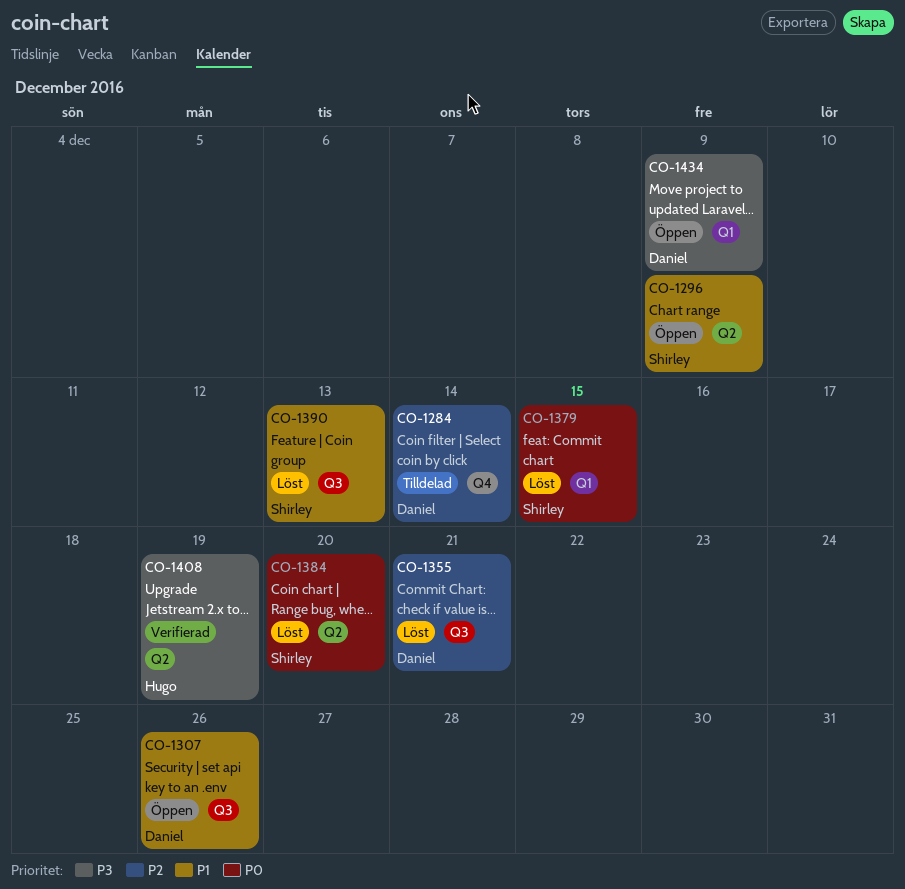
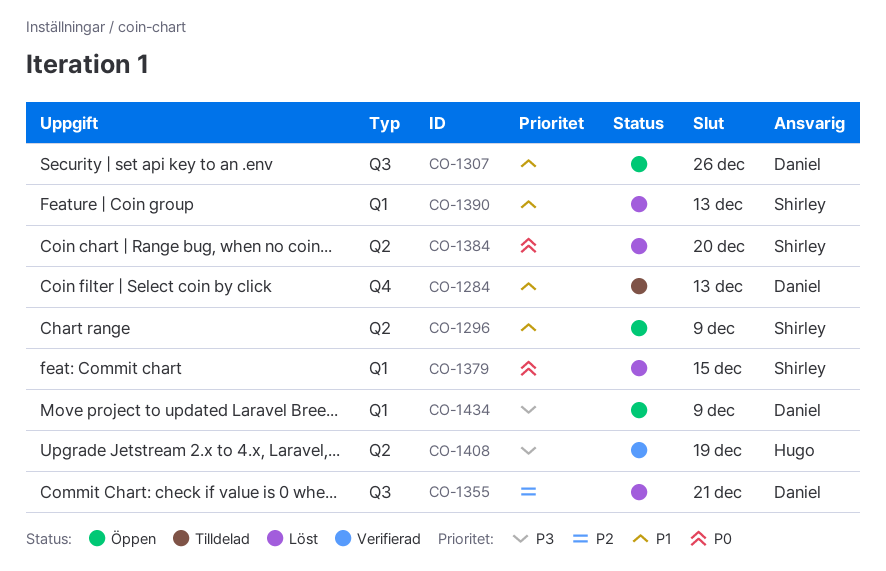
CO-1284, priority: P2 -> P1
CO-1284, due: Dec 14 -> Dec 13
CO-1390, label: Q3 -> Q1

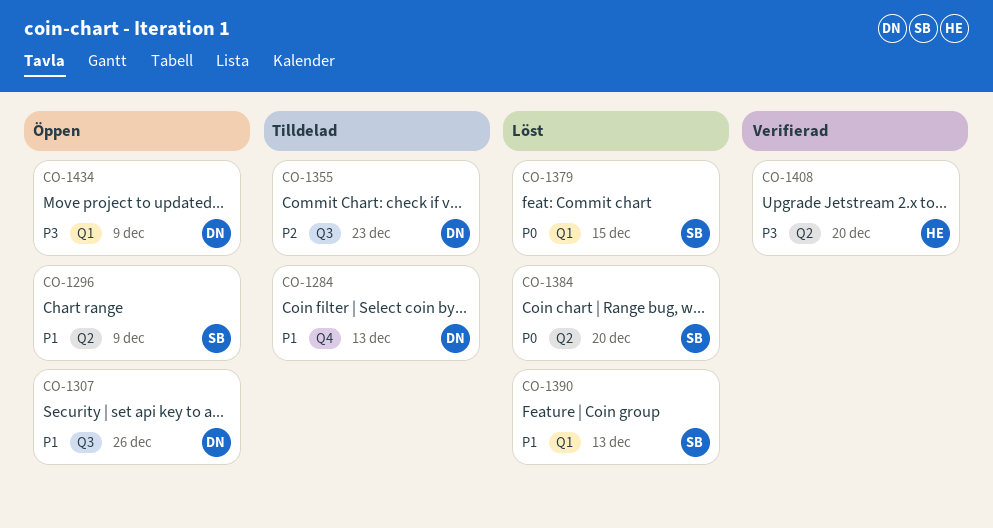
CO-1355, status: Löst -> Tilldelad
CO-1355, due: Dec 21 -> Dec 23
CO-1408, due: Dec 19 -> Dec 20

